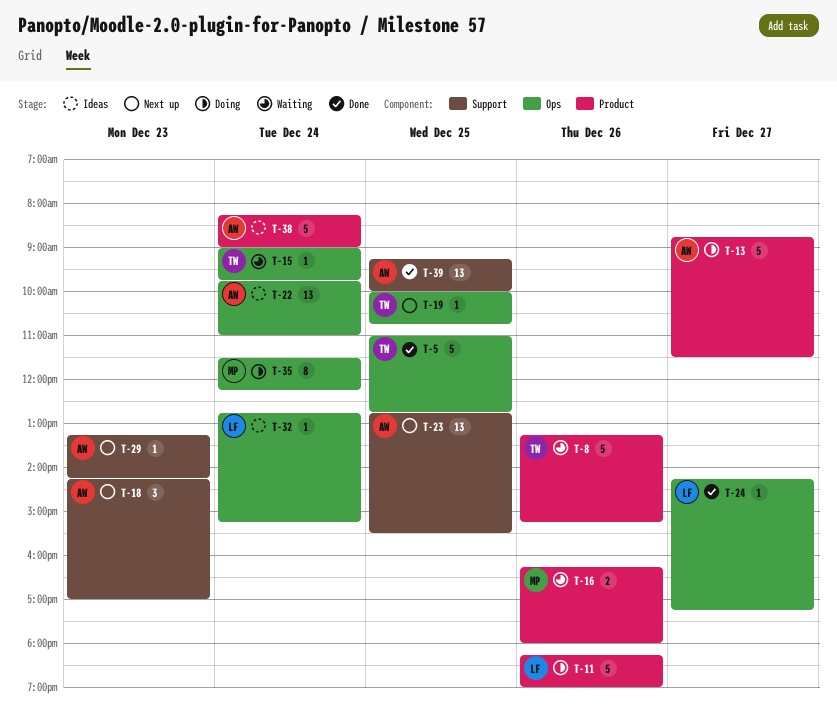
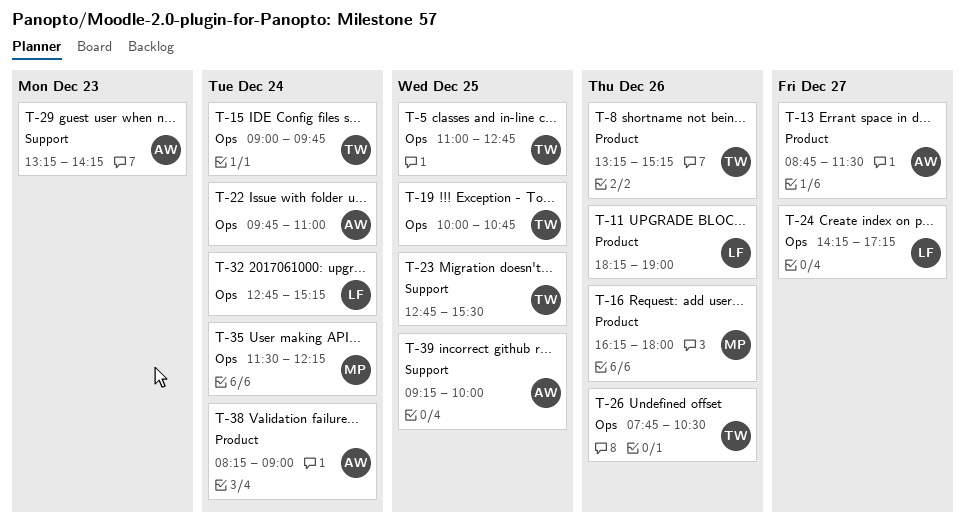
T-18: present -> none
T-23, owner: AW -> TW
T-26: none -> present

